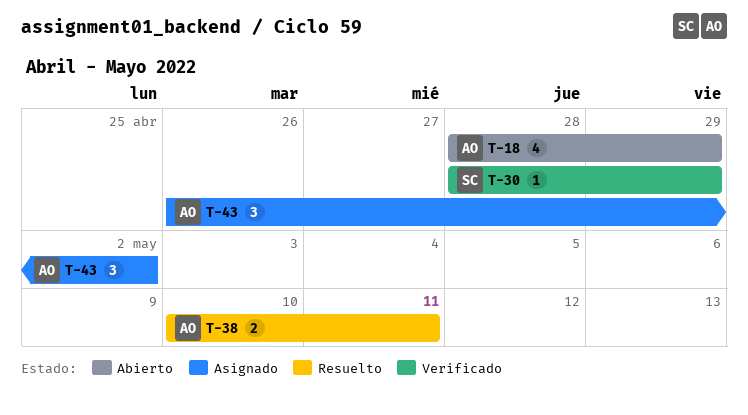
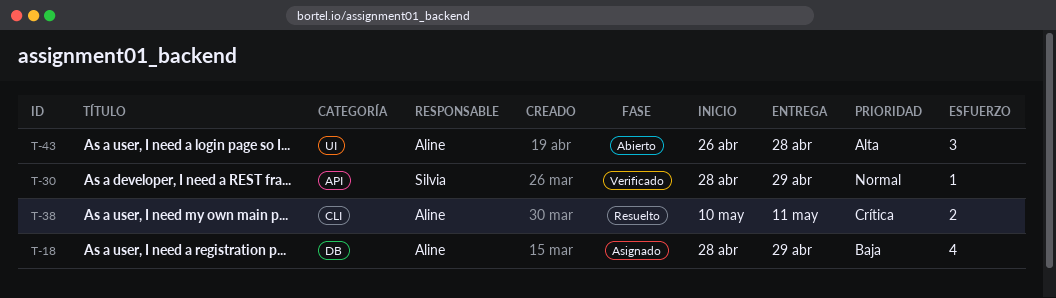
T-18, status: Abierto -> Asignado
T-43, status: Asignado -> Abierto
T-43, due: May 2 -> Apr 28

